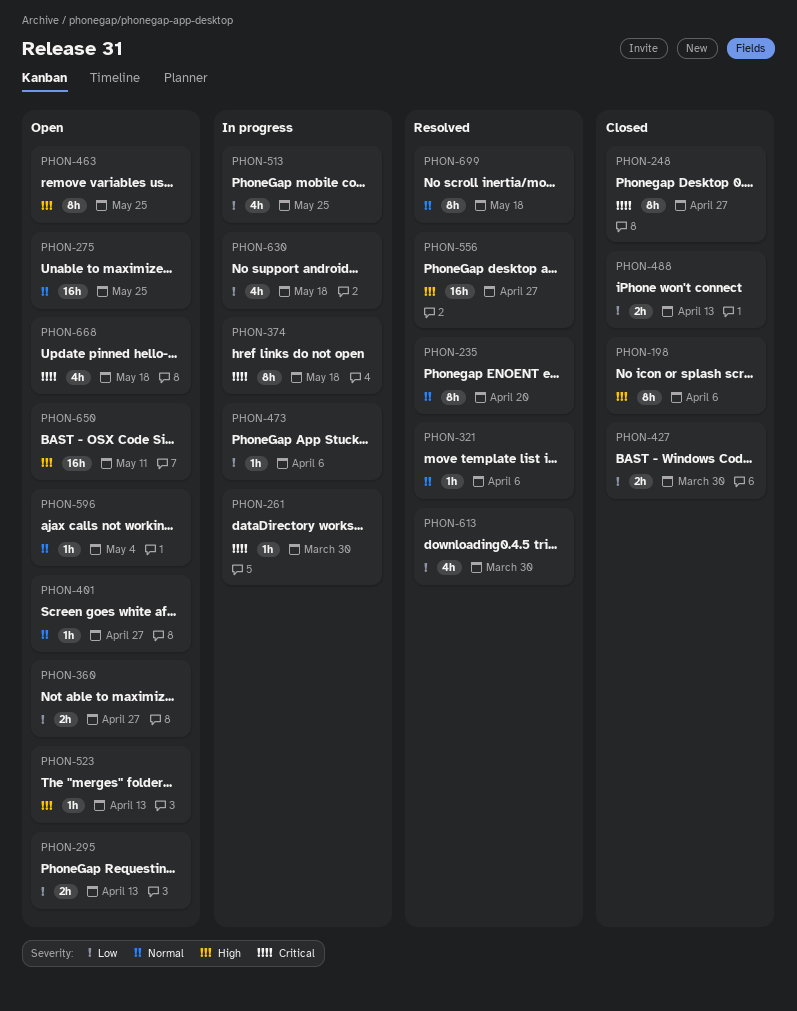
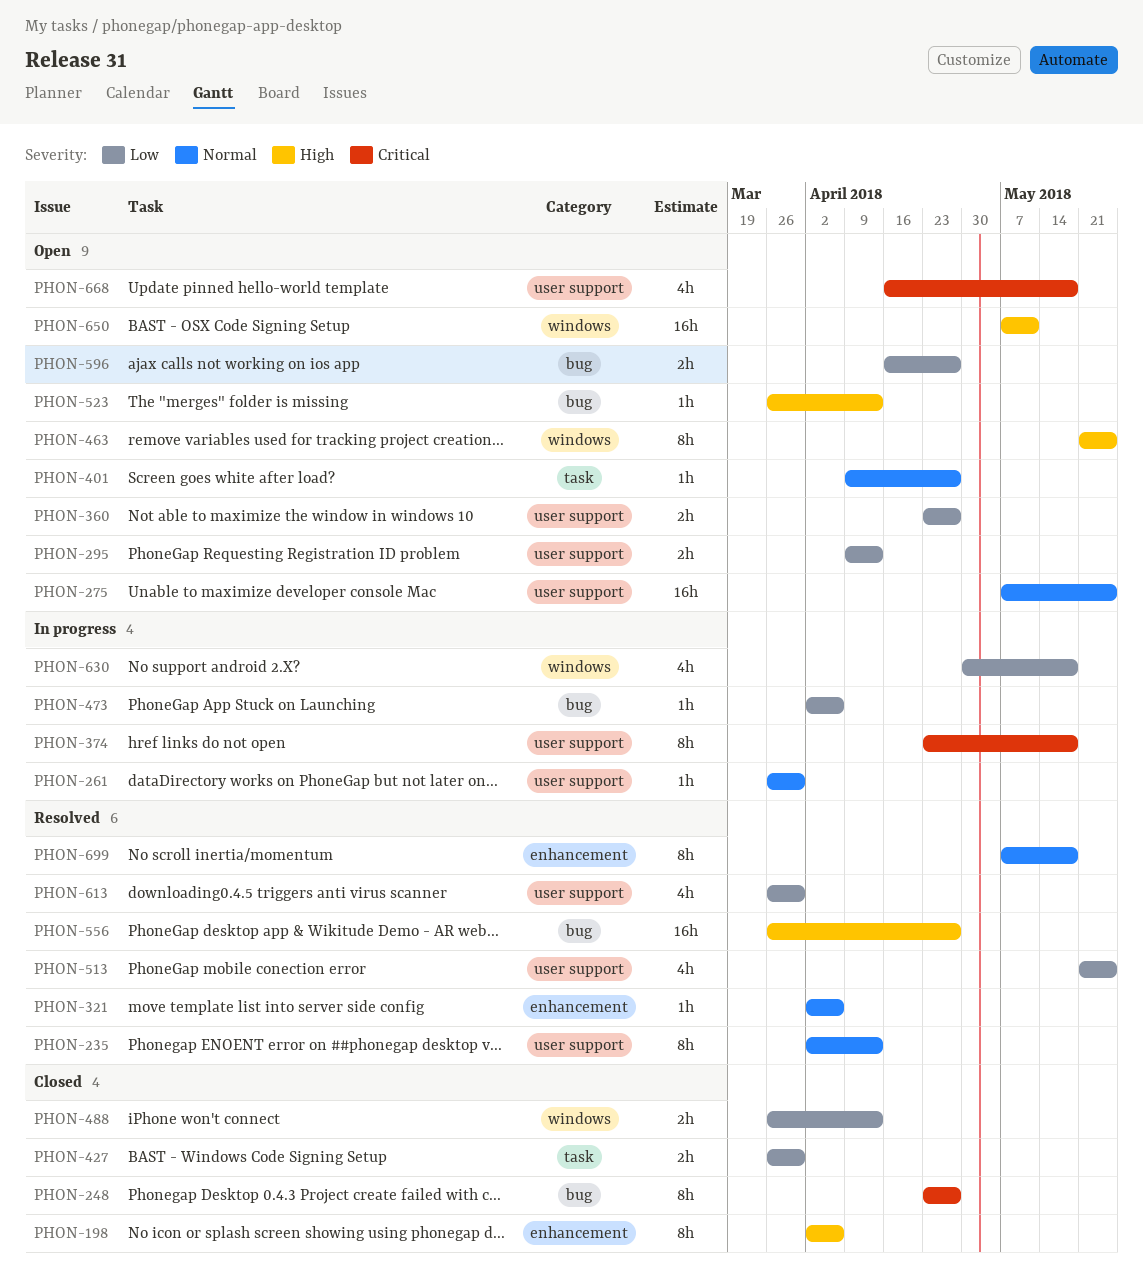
PHON-235, due: Apr 20 -> Apr 13
PHON-261, priority: Critical -> Normal
PHON-513, status: In progress -> Resolved
PHON-596, priority: Normal -> Low
PHON-596, estimate: 1h -> 2h
PHON-596, due: May 4 -> Apr 27

